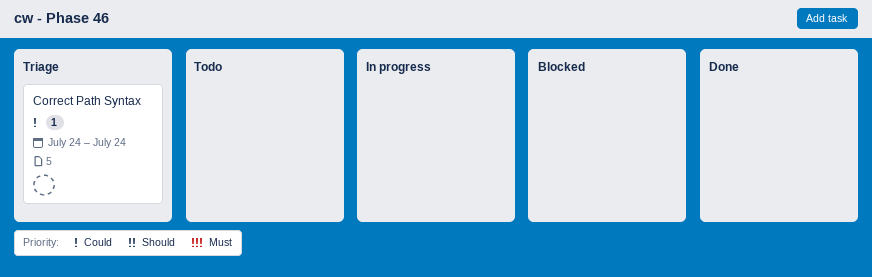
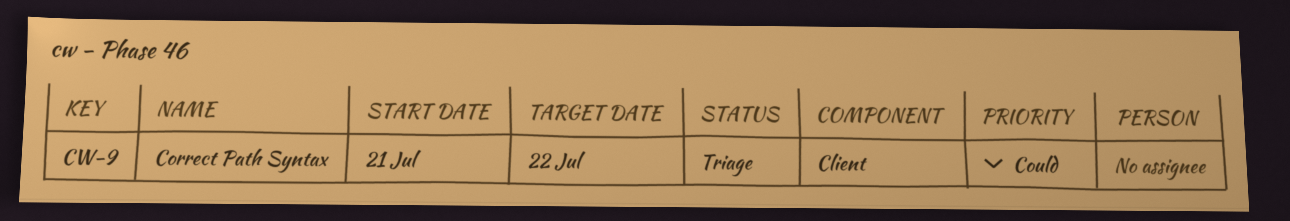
Correct Path Syntax, start: Jul 24 -> Jul 21
Correct Path Syntax, due: Jul 24 -> Jul 22

